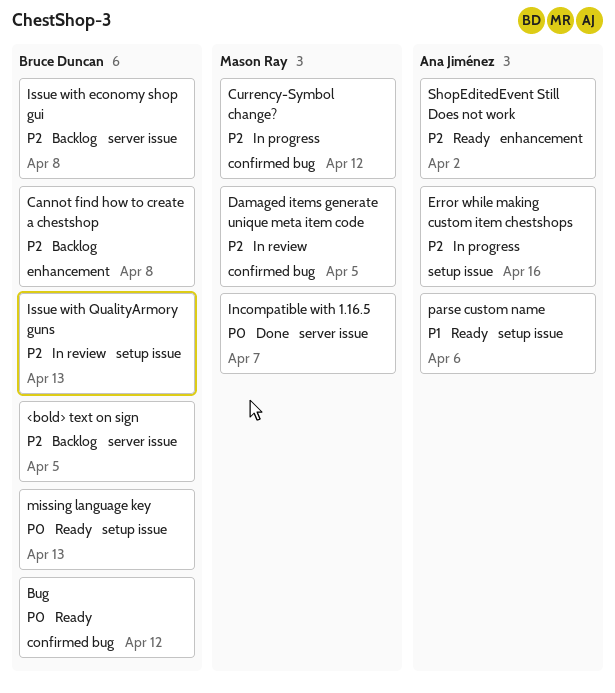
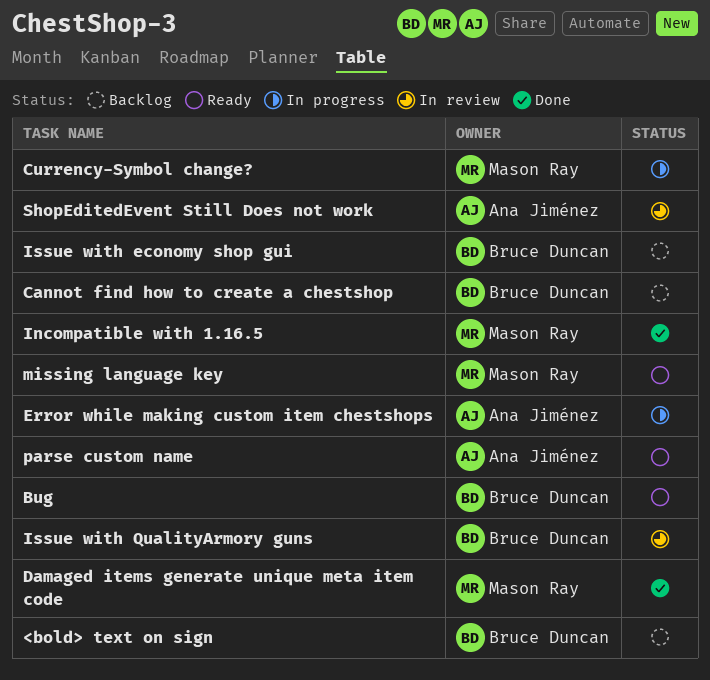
Damaged items generate unique meta item code, status: In review -> Done
missing language key, owner: Bruce Duncan -> Mason Ray
ShopEditedEvent Still Does not work, status: Ready -> In review

